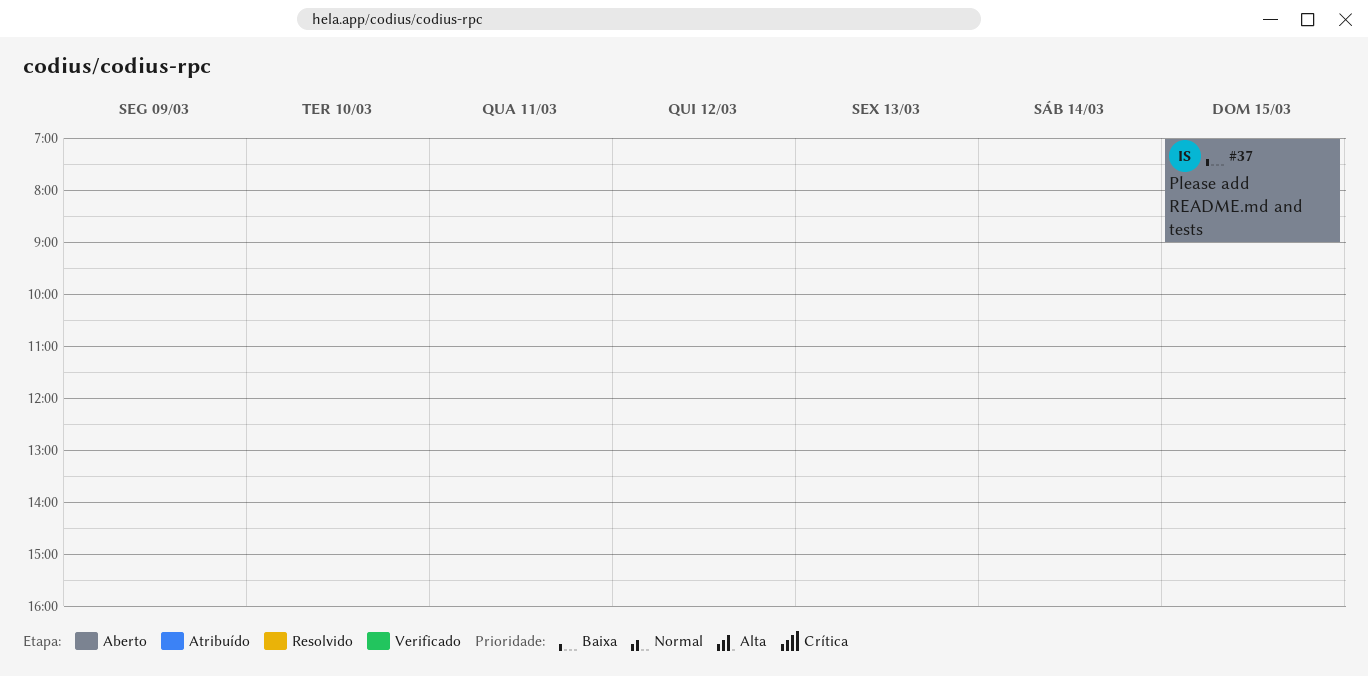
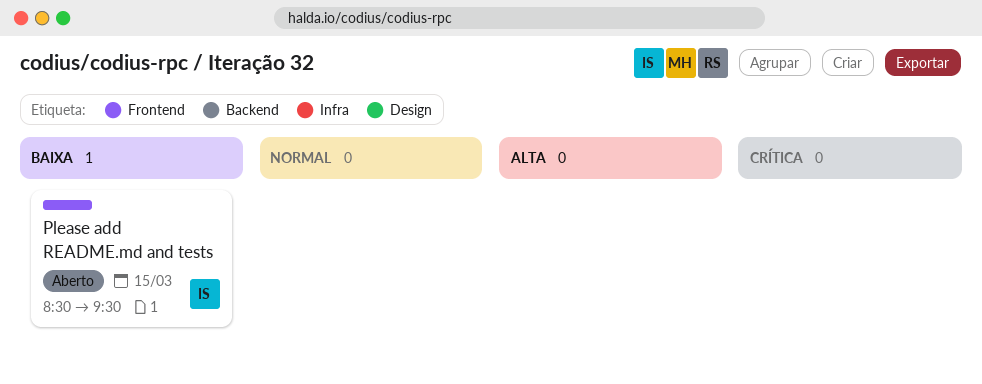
Please add README.md and tests, begins: 07:00 -> 08:30
Please add README.md and tests, ends: 09:00 -> 09:30

